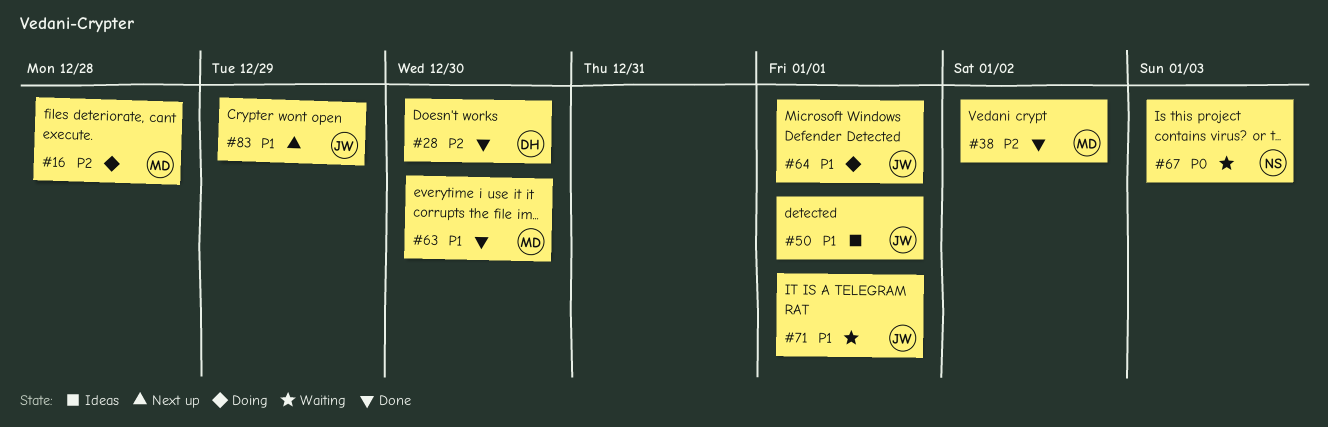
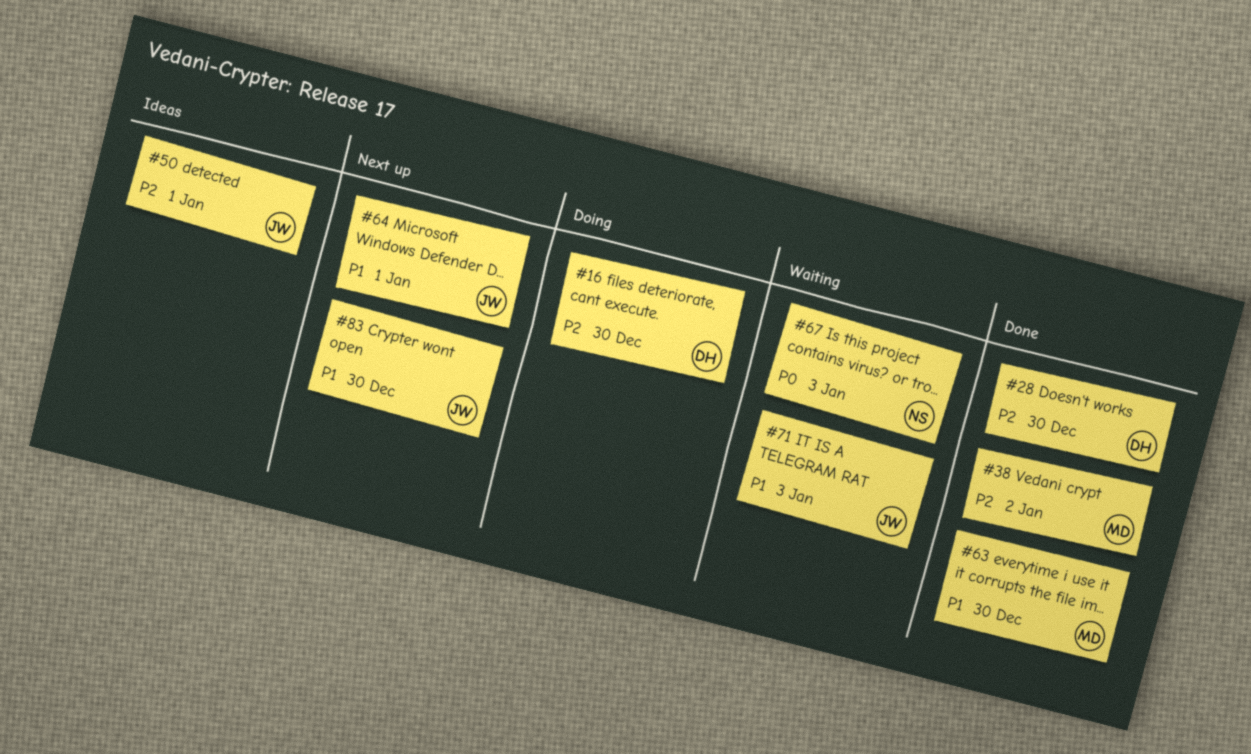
#16, owner: MD -> DH
#16, due: Dec 28 -> Dec 30
#50, priority: P1 -> P2
#64, status: Doing -> Next up
#71, due: Jan 1 -> Jan 3
#83, due: Dec 29 -> Dec 30

